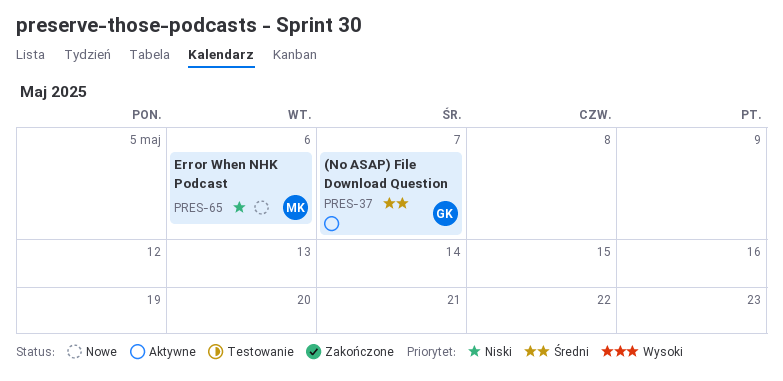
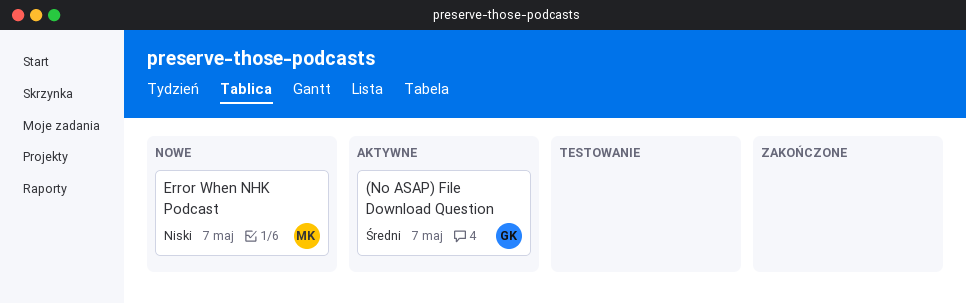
Error When NHK Podcast, due: May 6 -> May 7

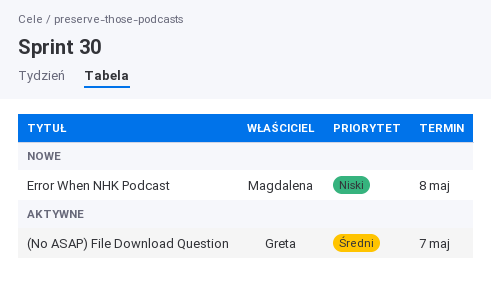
Error When NHK Podcast, due: May 7 -> May 8

